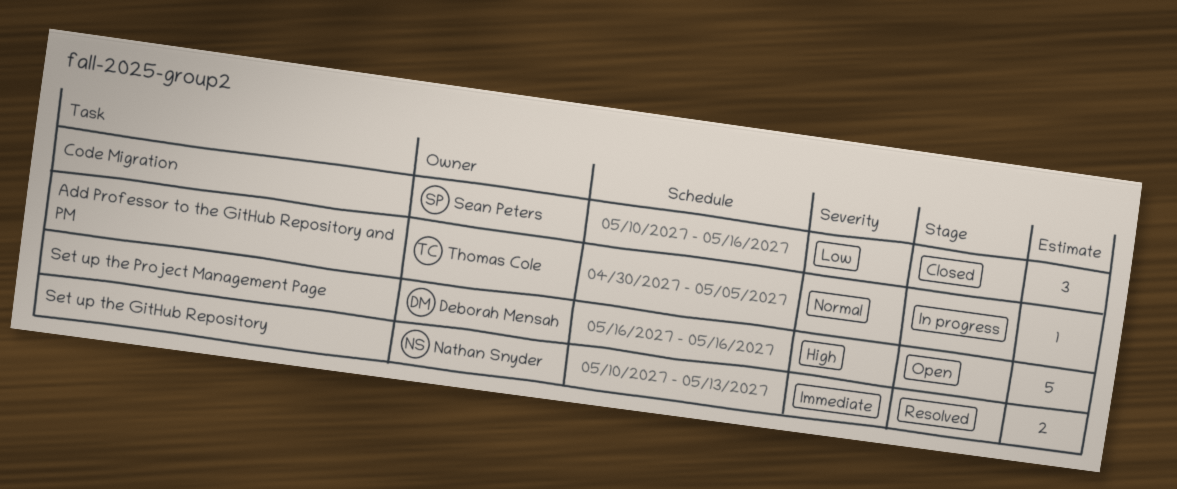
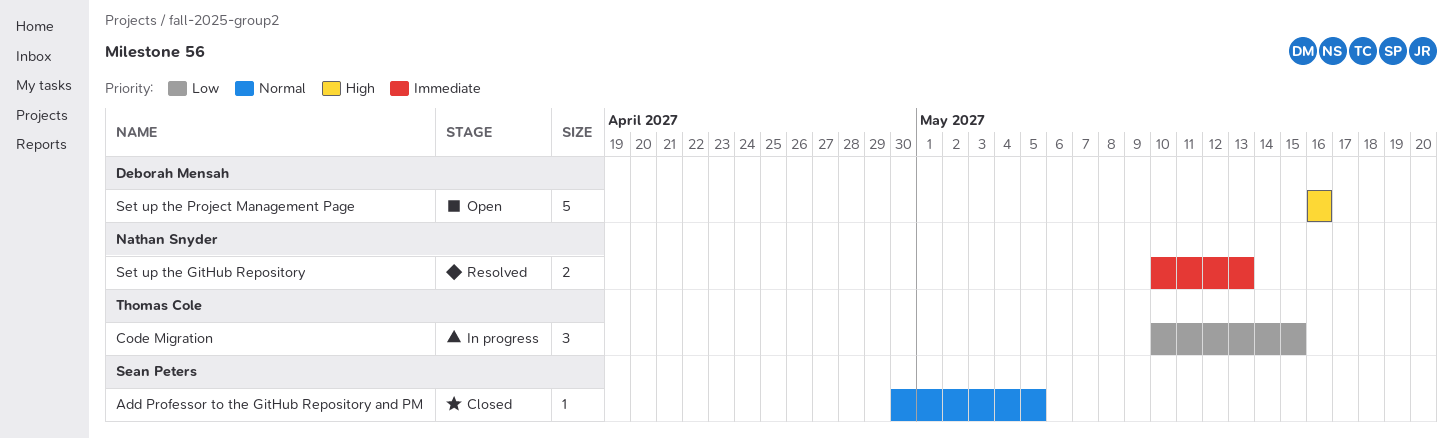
Add Professor to the GitHub Repository and PM, status: In progress -> Closed
Add Professor to the GitHub Repository and PM, owner: Thomas Cole -> Sean Peters
Code Migration, status: Closed -> In progress
Code Migration, owner: Sean Peters -> Thomas Cole
Code Migration, due: May 16 -> May 15

